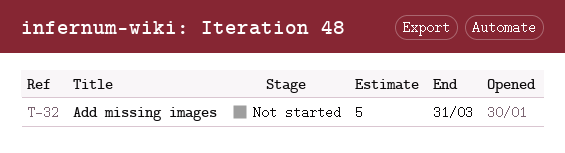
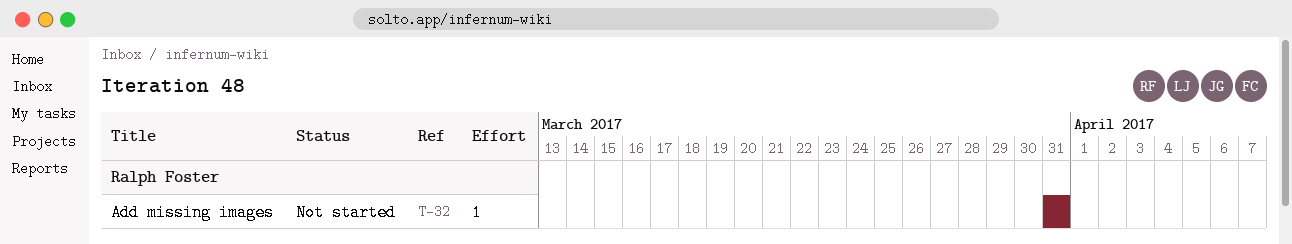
T-32, estimate: 5 -> 1

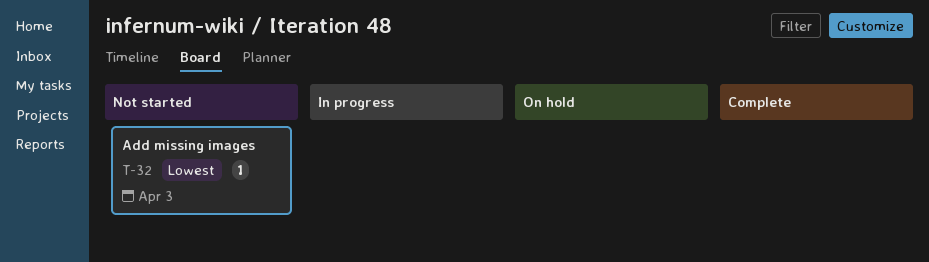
T-32, due: Mar 31 -> Apr 3

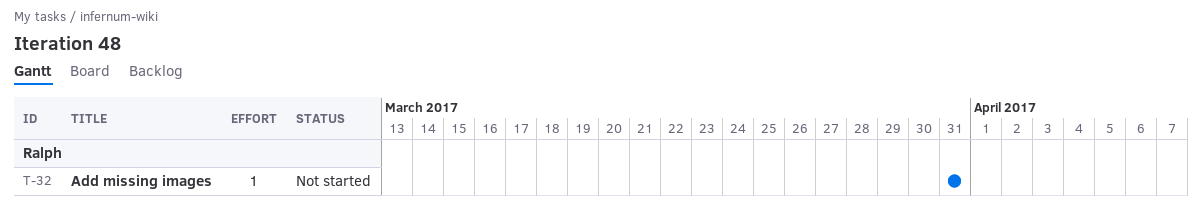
T-32, due: Apr 3 -> Mar 31

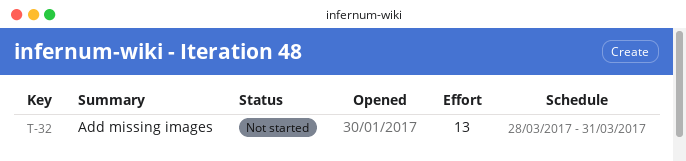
T-32, estimate: 1 -> 13
T-32, start: Mar 31 -> Mar 28

